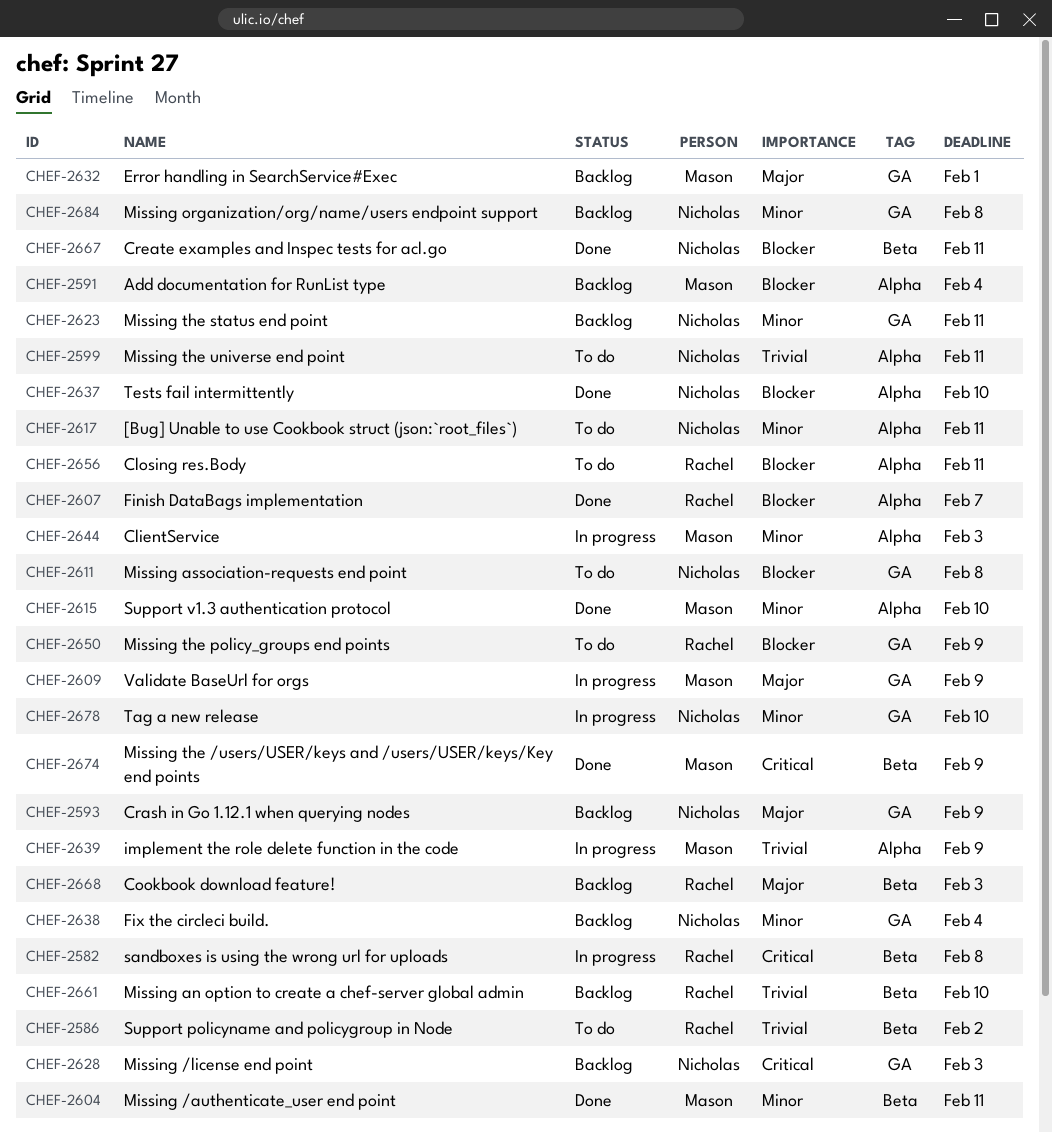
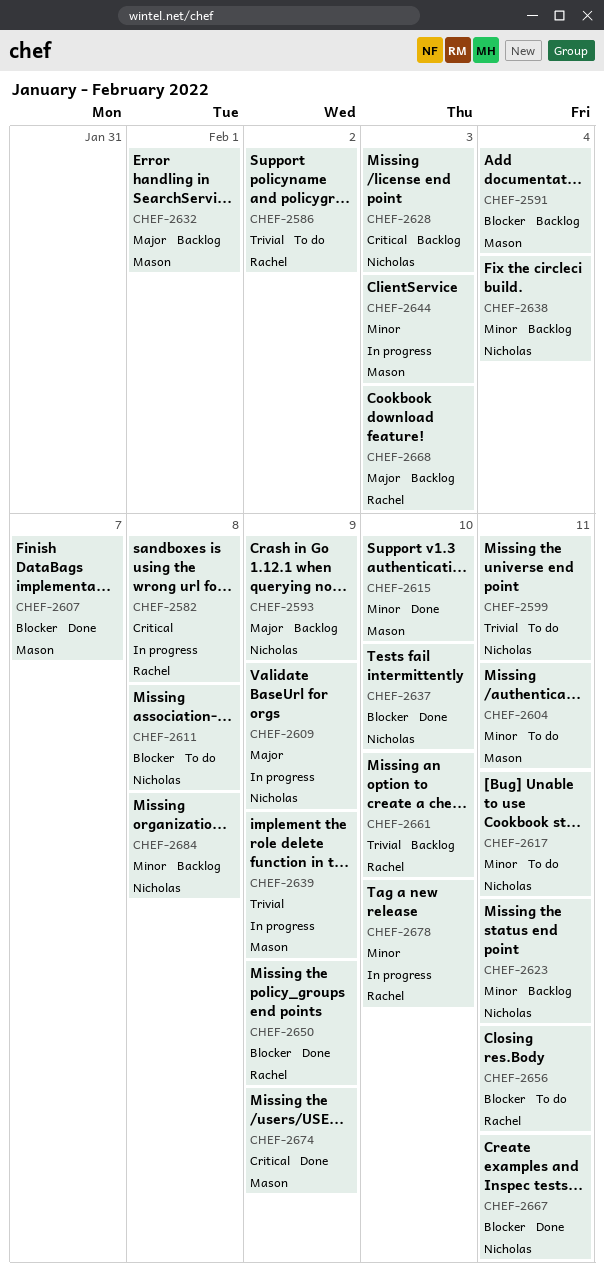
CHEF-2604, status: Done -> To do
CHEF-2607, owner: Rachel -> Mason
CHEF-2609, owner: Mason -> Nicholas
CHEF-2650, status: To do -> Done
CHEF-2678, owner: Nicholas -> Rachel

